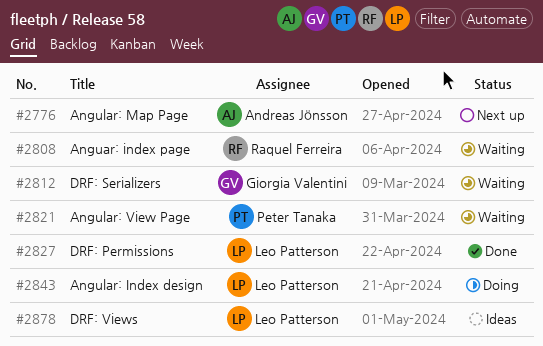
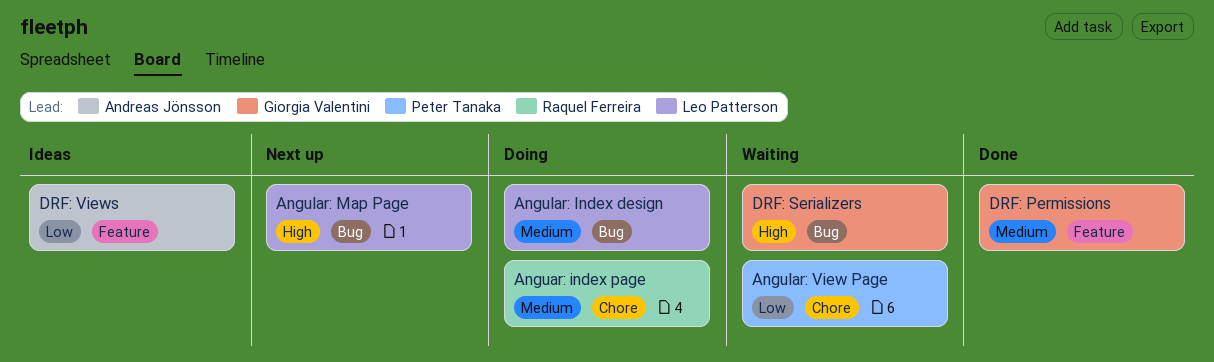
Anguar: index page, status: Waiting -> Doing
Angular: Map Page, owner: Andreas Jönsson -> Leo Patterson
DRF: Permissions, owner: Leo Patterson -> Giorgia Valentini
DRF: Views, owner: Leo Patterson -> Andreas Jönsson

